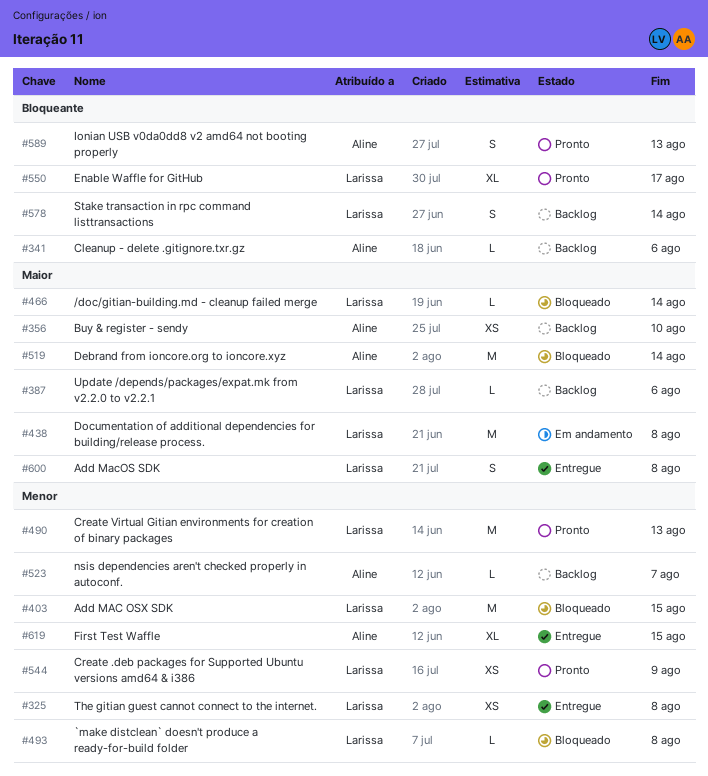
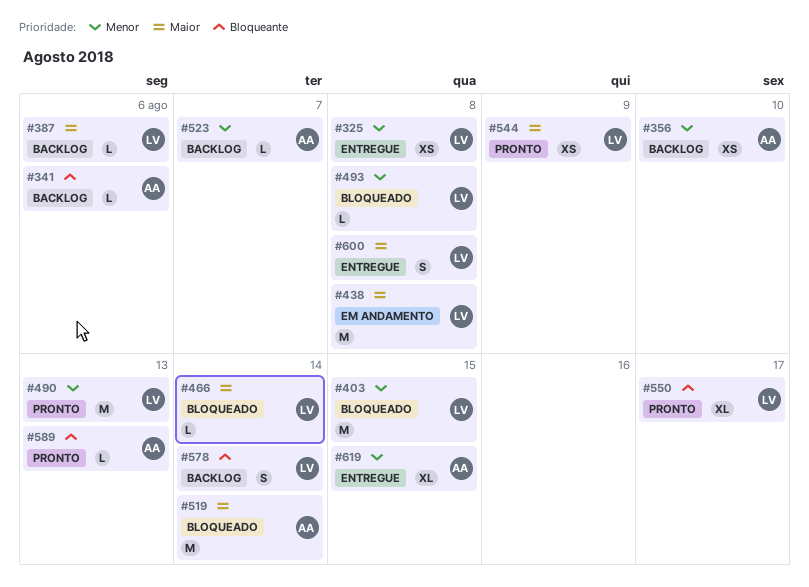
#356, priority: Maior -> Menor
#544, priority: Menor -> Maior
#589, estimate: S -> L

